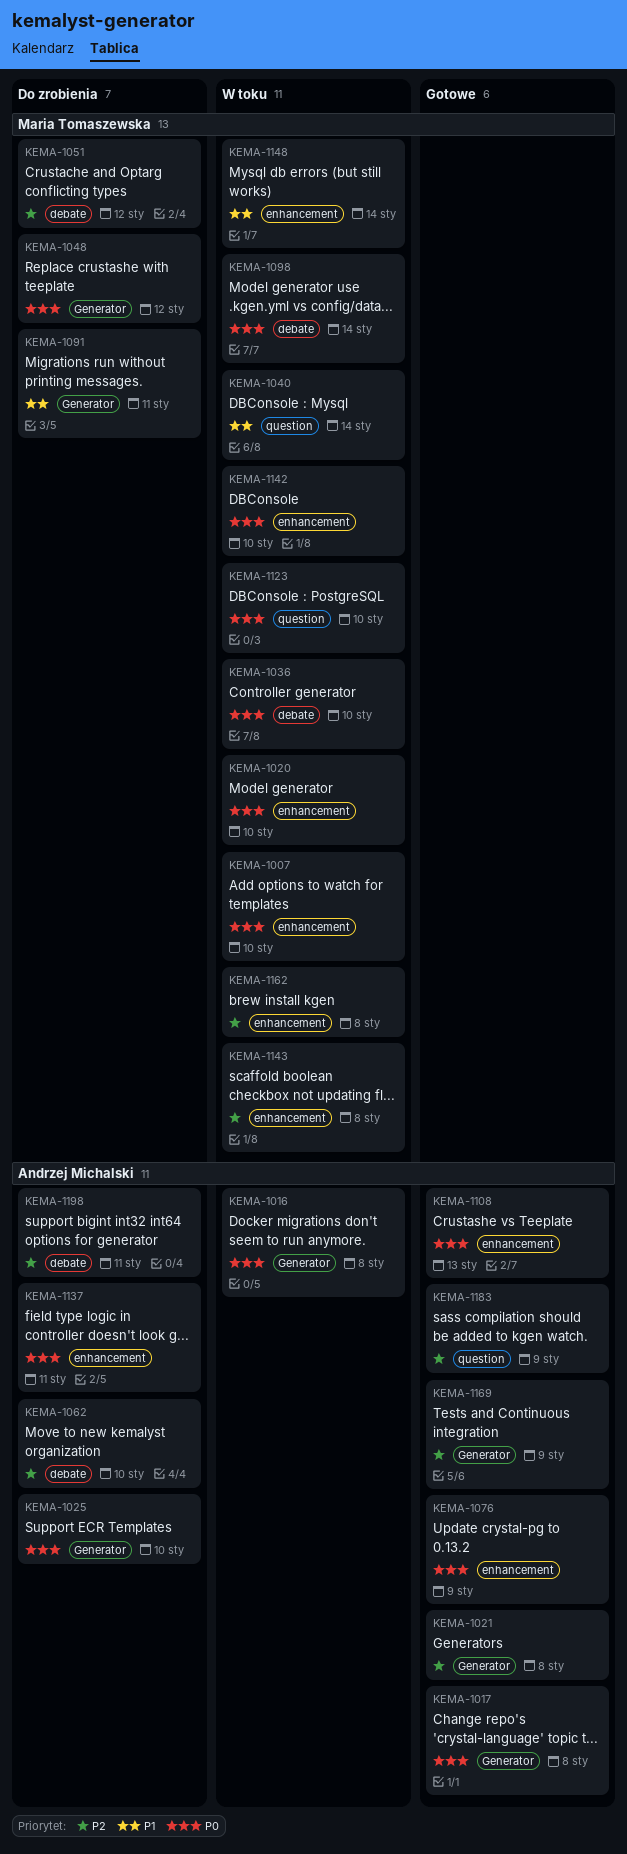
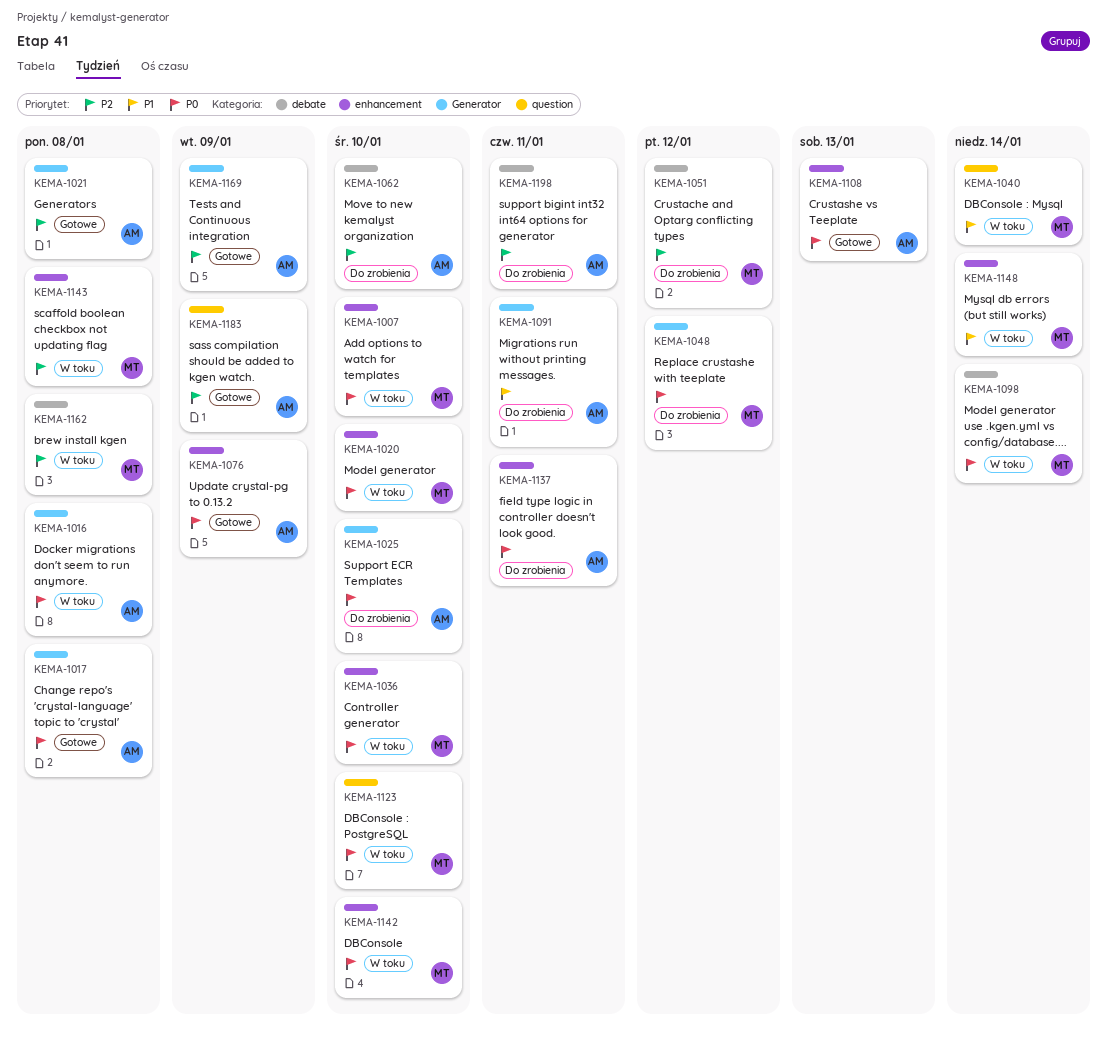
KEMA-1036, label: debate -> enhancement
KEMA-1091, owner: Maria Tomaszewska -> Andrzej Michalski
KEMA-1162, label: enhancement -> debate

